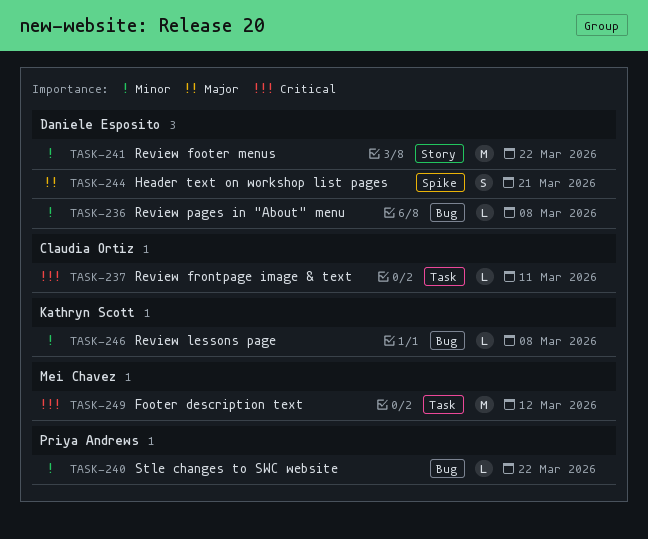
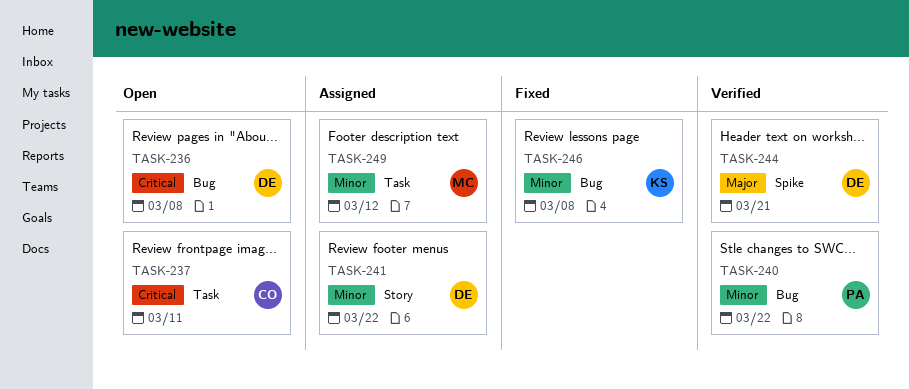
TASK-236, priority: Minor -> Critical
TASK-249, priority: Critical -> Minor

